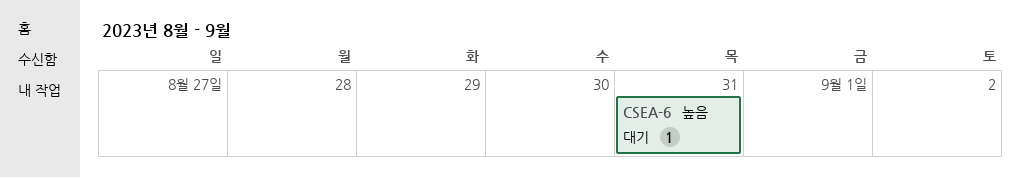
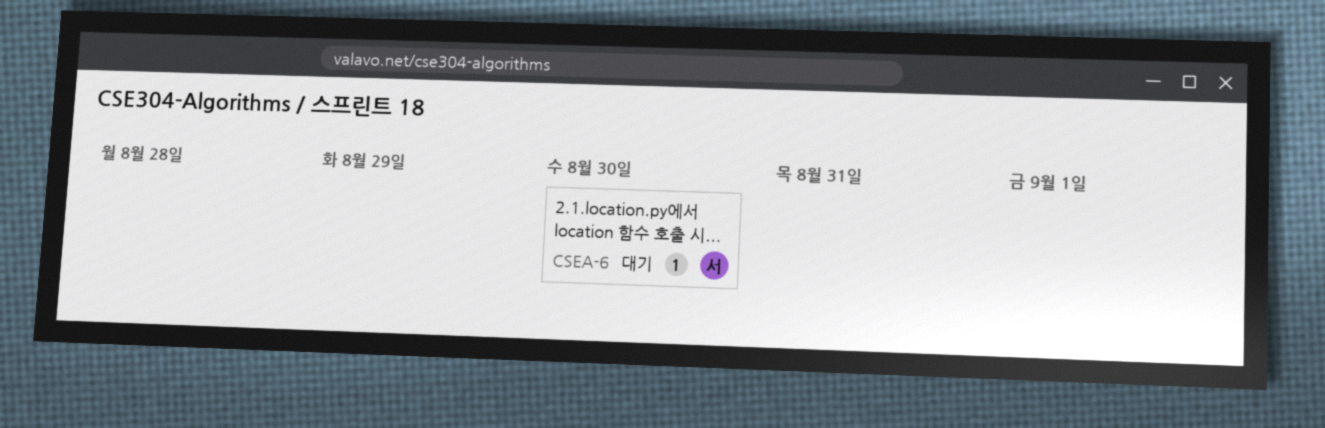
CSEA-6, due: Aug 31 -> Aug 30

